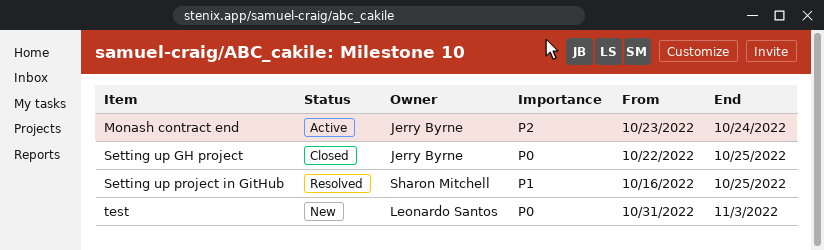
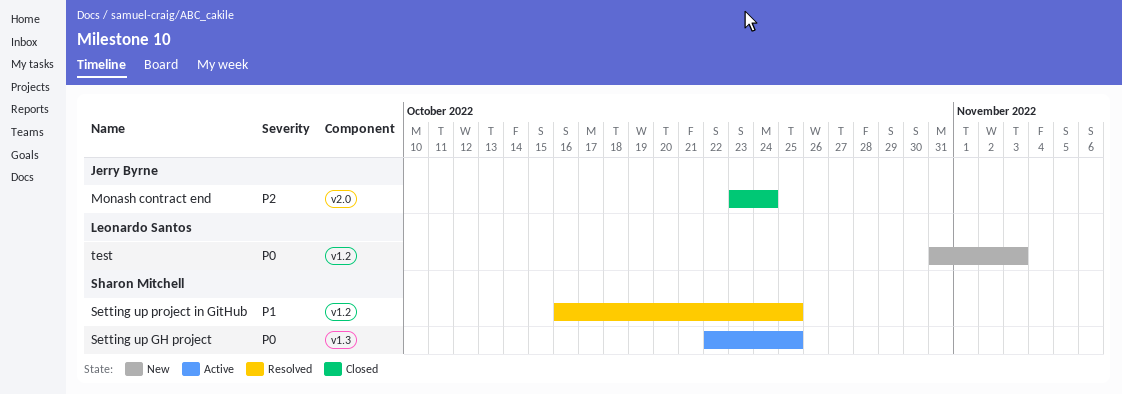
Monash contract end, status: Active -> Closed
Setting up GH project, status: Closed -> Active
Setting up GH project, owner: Jerry Byrne -> Sharon Mitchell

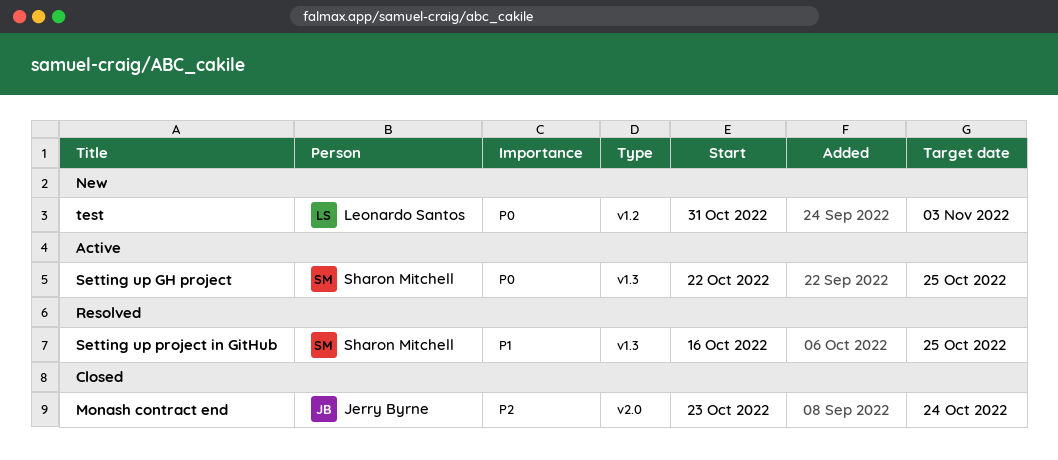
Setting up project in GitHub, label: v1.2 -> v1.3

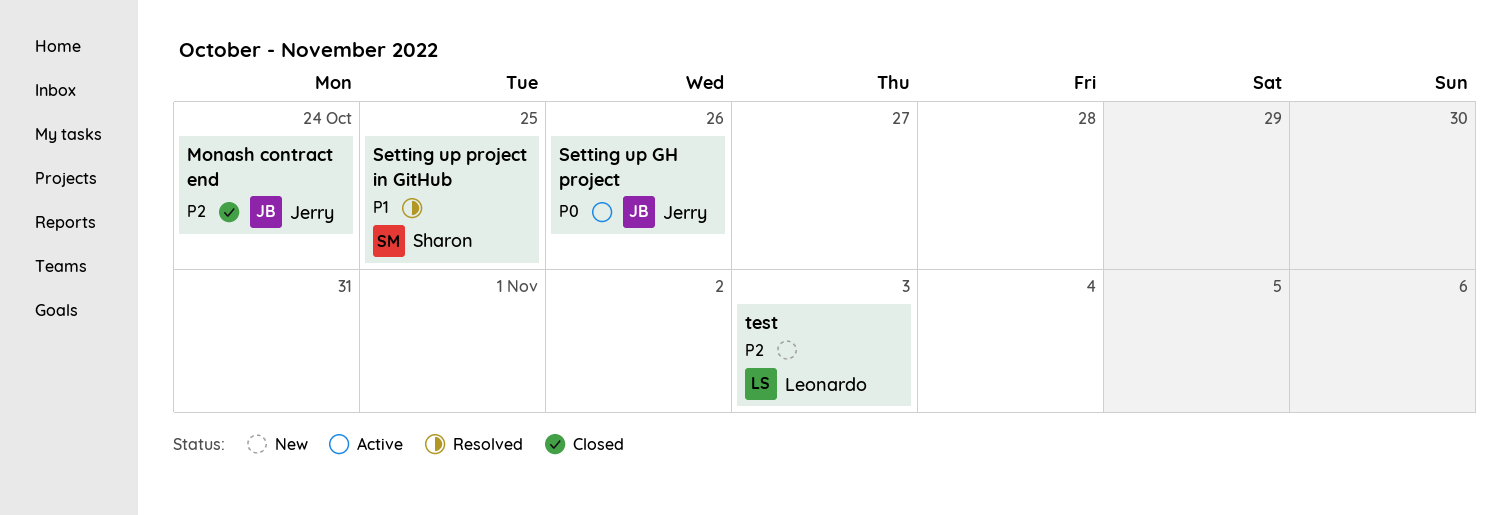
Setting up GH project, owner: Sharon Mitchell -> Jerry Byrne
Setting up GH project, due: Oct 25 -> Oct 26
test, priority: P0 -> P2

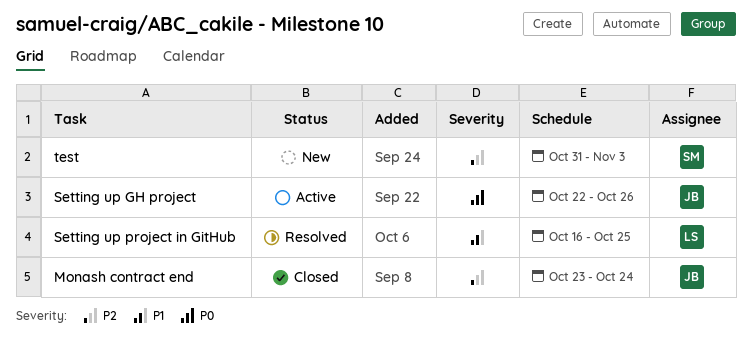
Setting up project in GitHub, owner: Sharon -> Leonardo
test, owner: Leonardo -> Sharon

